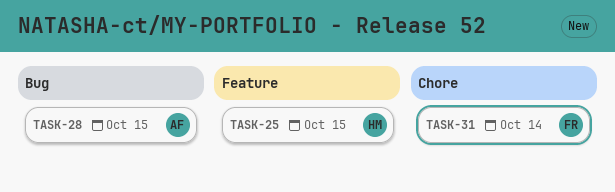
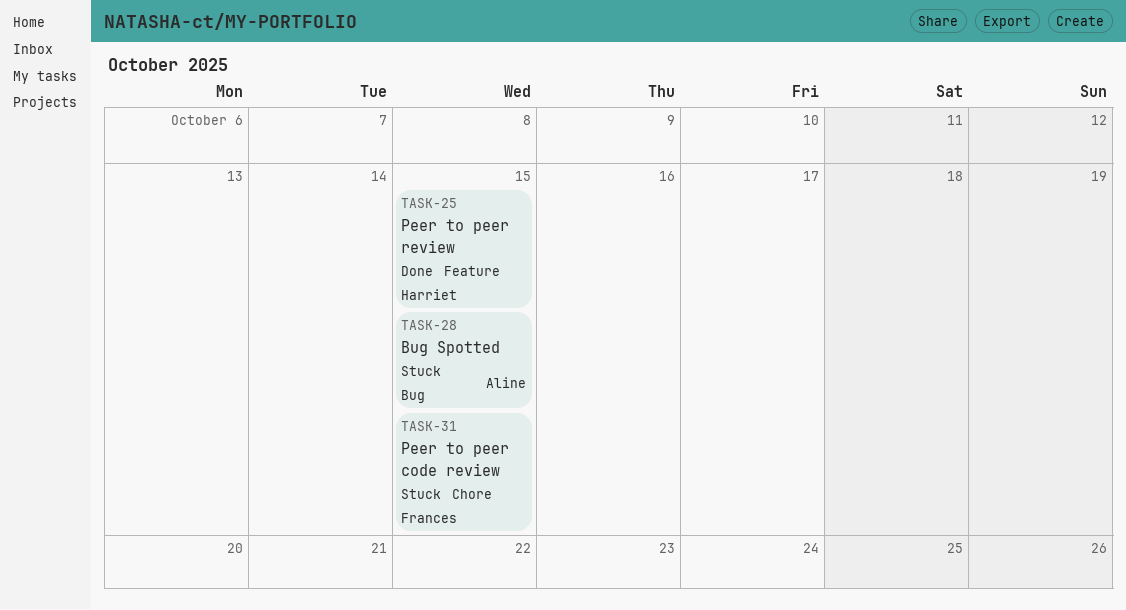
TASK-31, due: Oct 14 -> Oct 15

